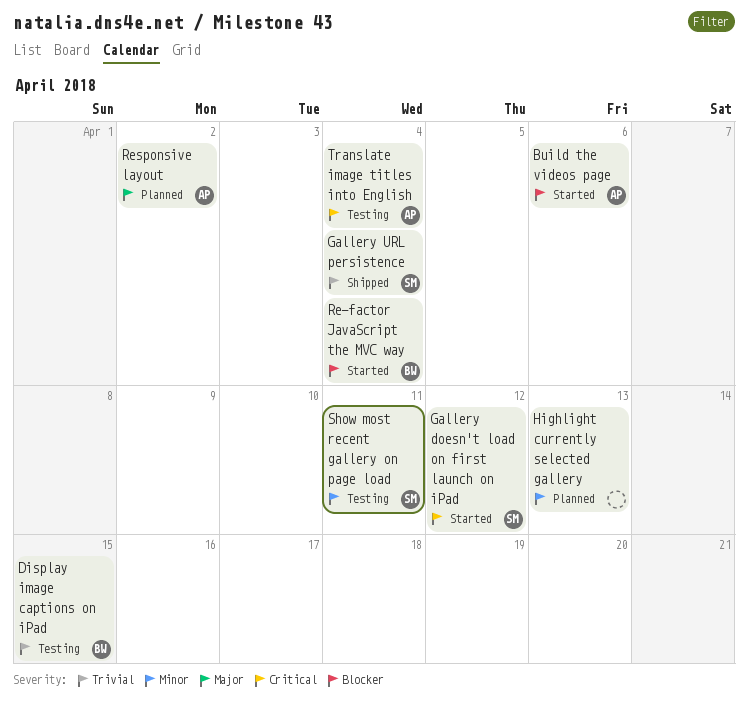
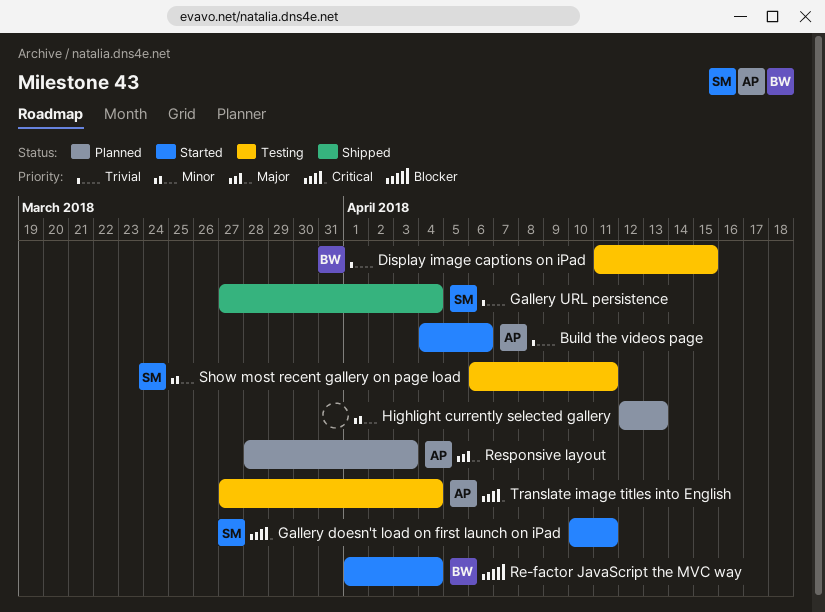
Build the videos page, priority: Blocker -> Trivial
Gallery doesn't load on first launch on iPad, due: Apr 12 -> Apr 11
Responsive layout, due: Apr 2 -> Apr 3

